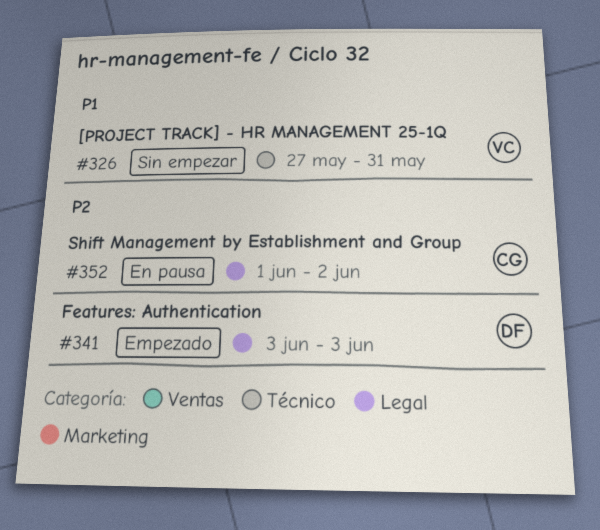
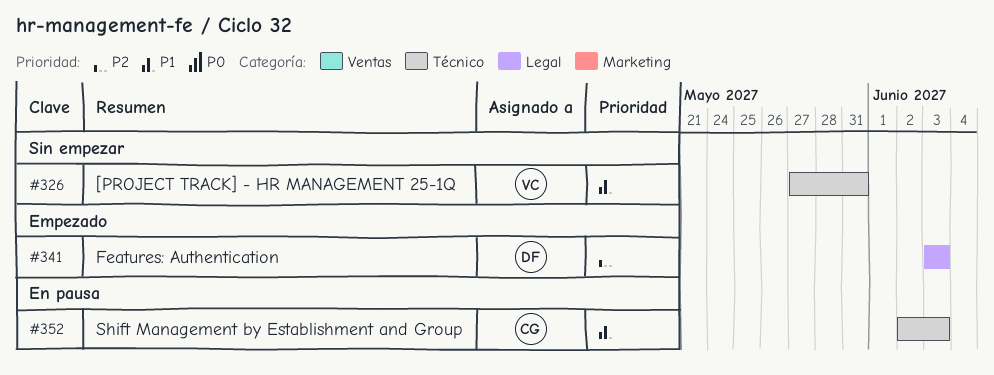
#352, priority: P2 -> P1
#352, label: Legal -> Técnico
#352, start: Jun 1 -> Jun 2
#352, due: Jun 2 -> Jun 3

